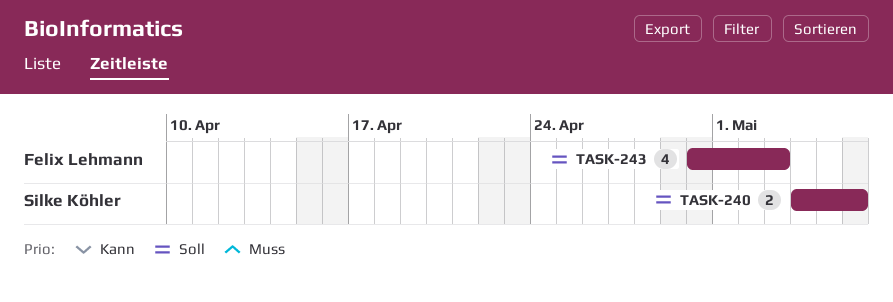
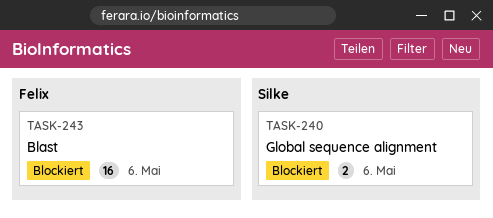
TASK-243, estimate: 4 -> 16
TASK-243, due: May 3 -> May 6

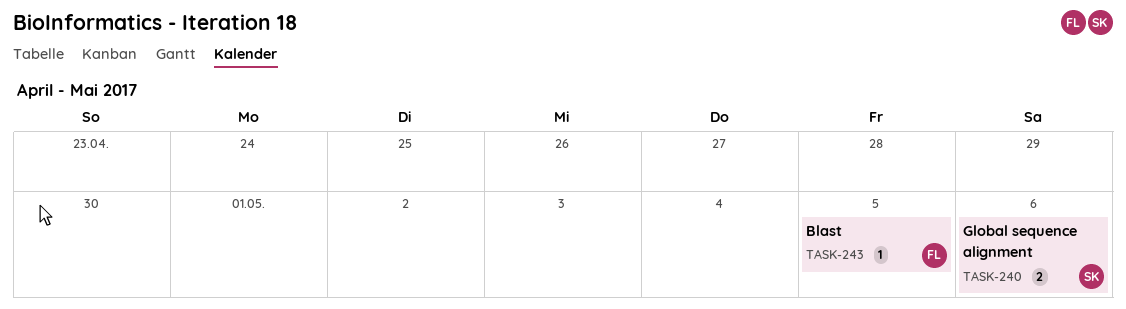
TASK-243, estimate: 16 -> 1
TASK-243, due: May 6 -> May 5

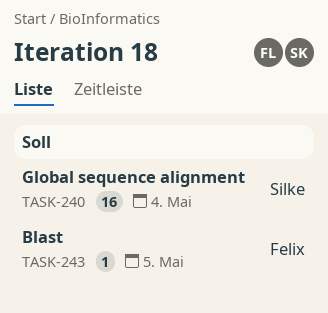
TASK-240, estimate: 2 -> 16
TASK-240, due: May 6 -> May 4

